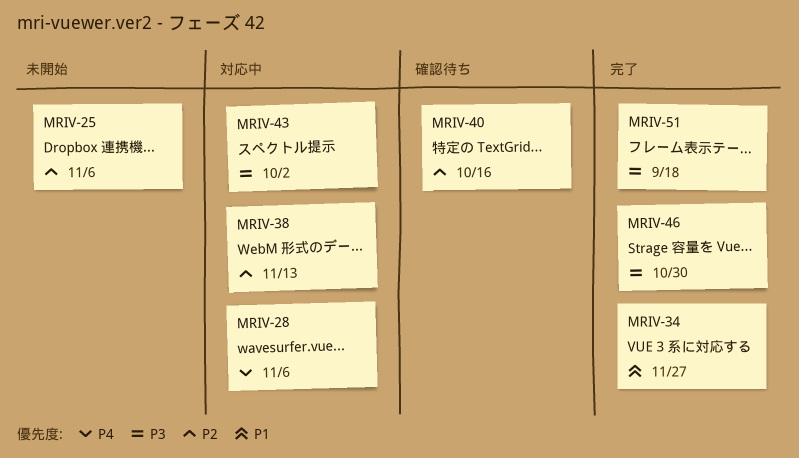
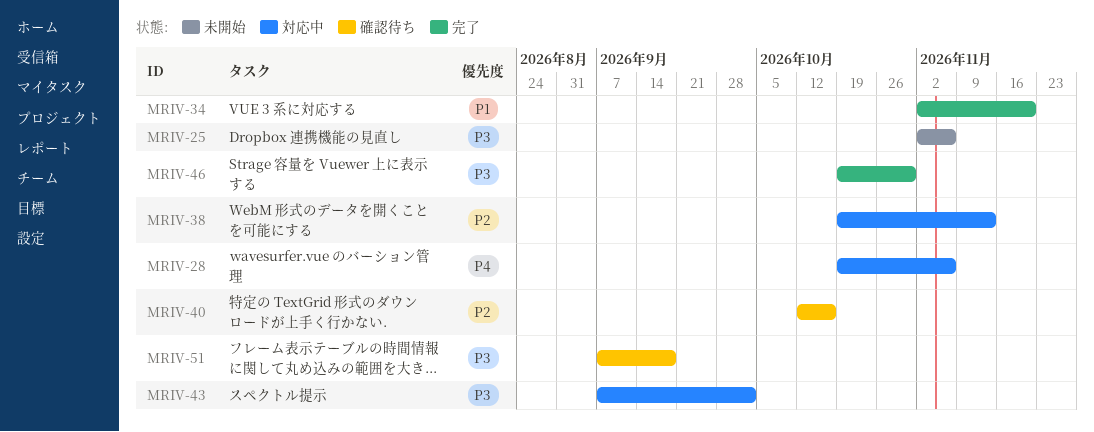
MRIV-25, priority: P2 -> P3
MRIV-34, due: Nov 27 -> Nov 20
MRIV-51, status: 完了 -> 確認待ち

